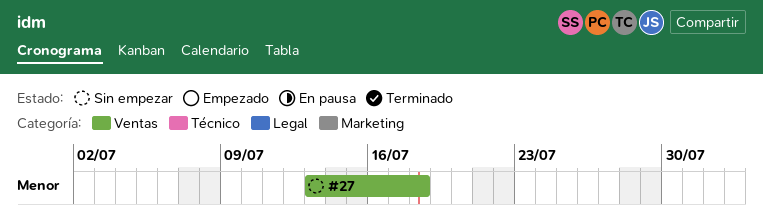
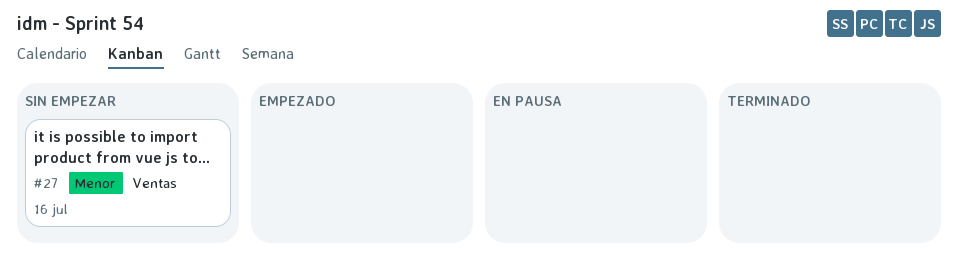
#27, due: Jul 18 -> Jul 16

